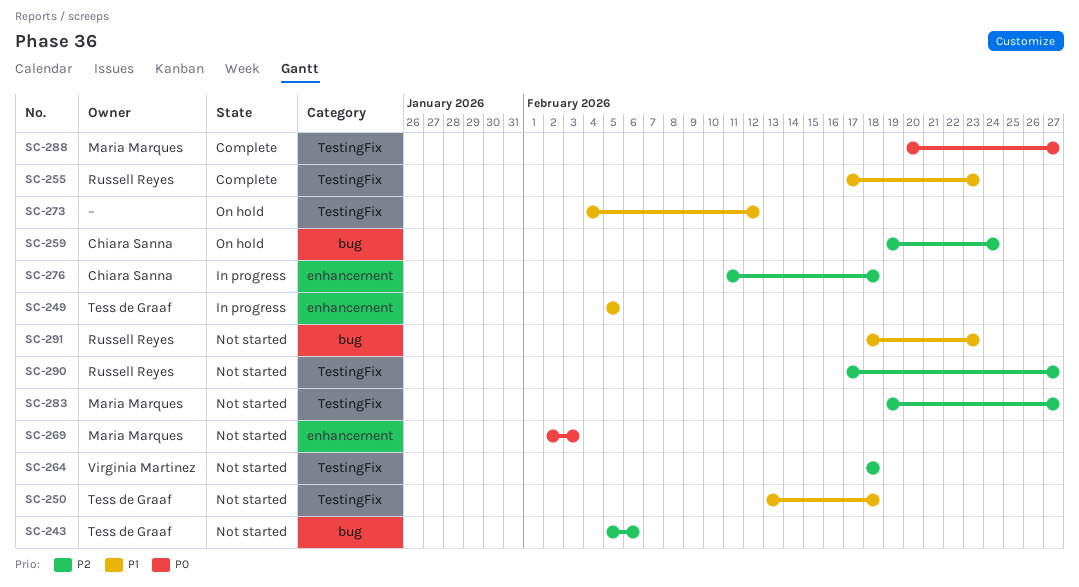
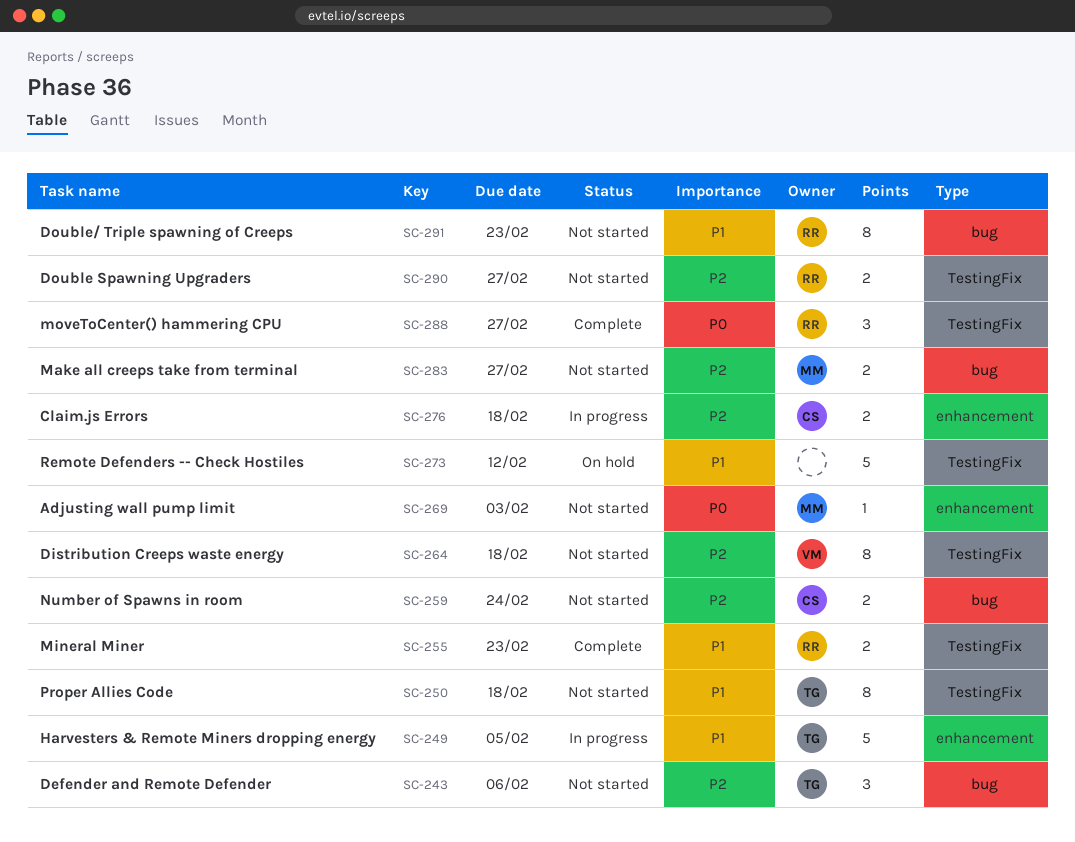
SC-259, status: On hold -> Not started
SC-283, label: TestingFix -> bug
SC-288, owner: Maria Marques -> Russell Reyes

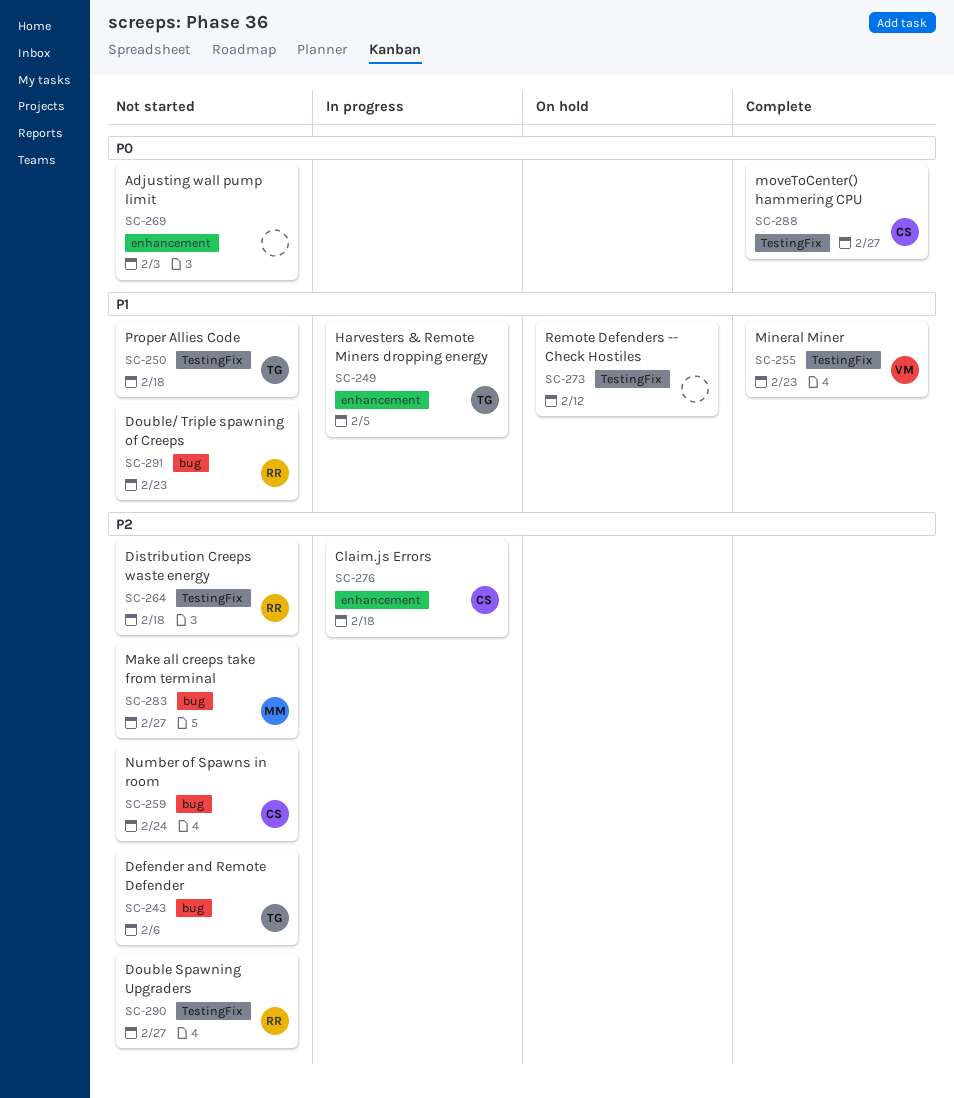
SC-255, owner: RR -> VM
SC-264, owner: VM -> RR
SC-269, owner: MM -> none
SC-288, owner: RR -> CS

